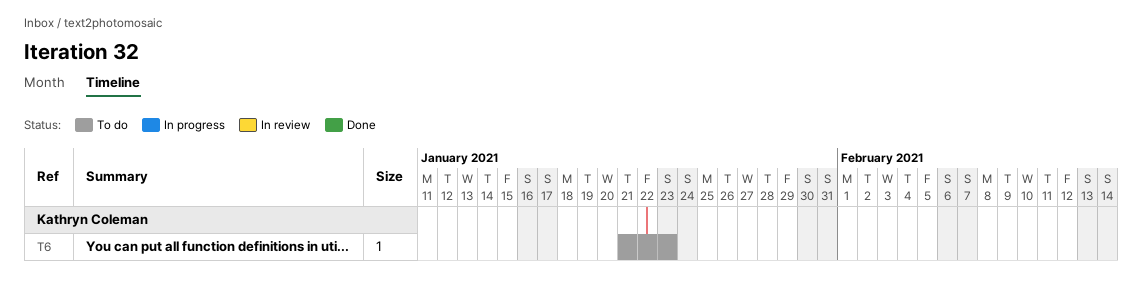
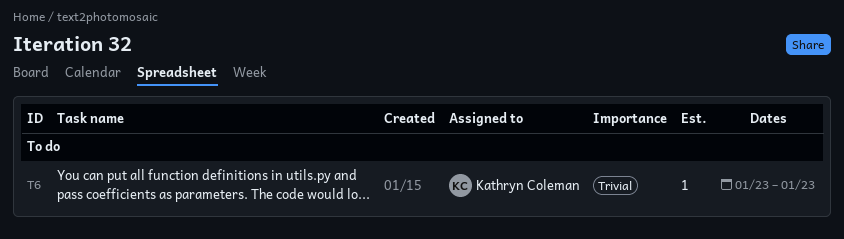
T6, start: Jan 21 -> Jan 23

